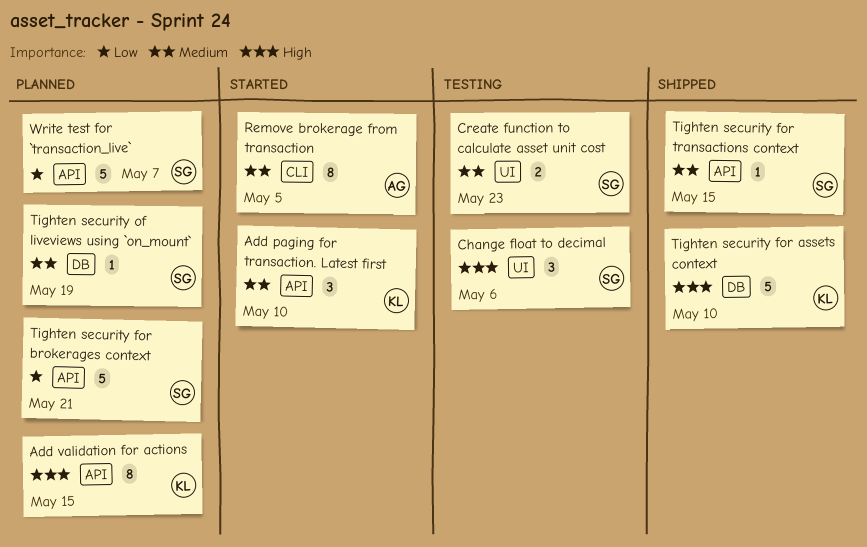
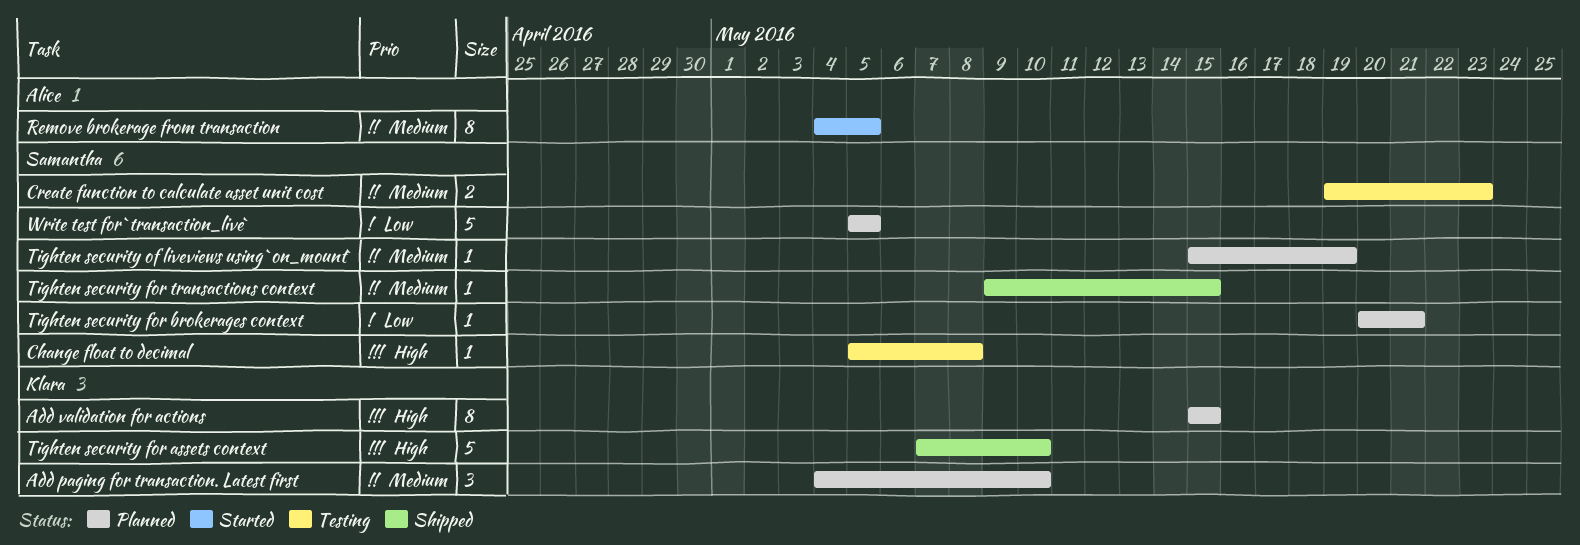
Add paging for transaction. Latest first, status: Started -> Planned
Change float to decimal, estimate: 3 -> 1
Change float to decimal, due: May 6 -> May 8
Tighten security for brokerages context, estimate: 5 -> 1
Write test for `transaction_live`, due: May 7 -> May 5

